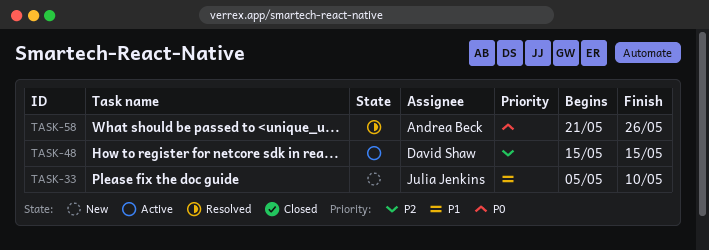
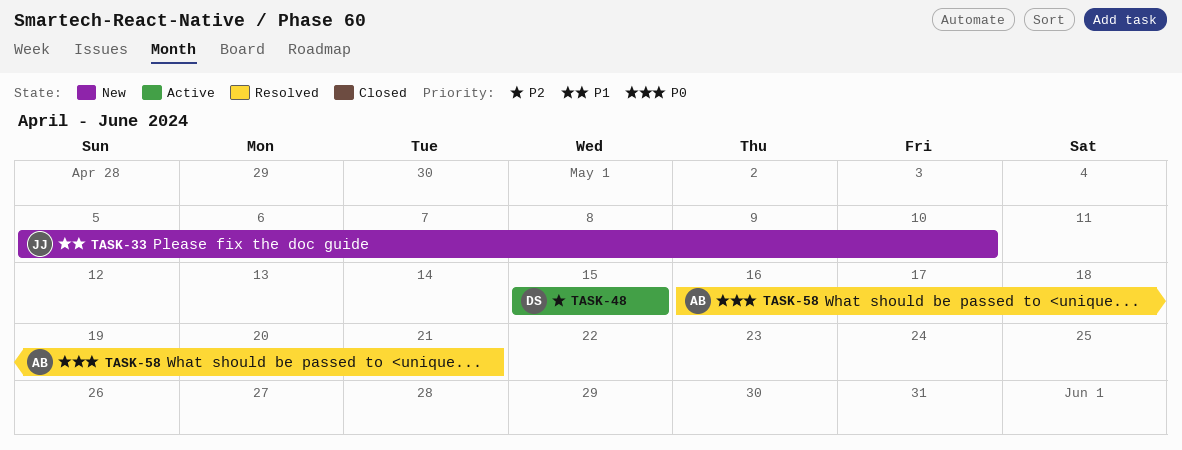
TASK-58, start: May 21 -> May 16
TASK-58, due: May 26 -> May 21

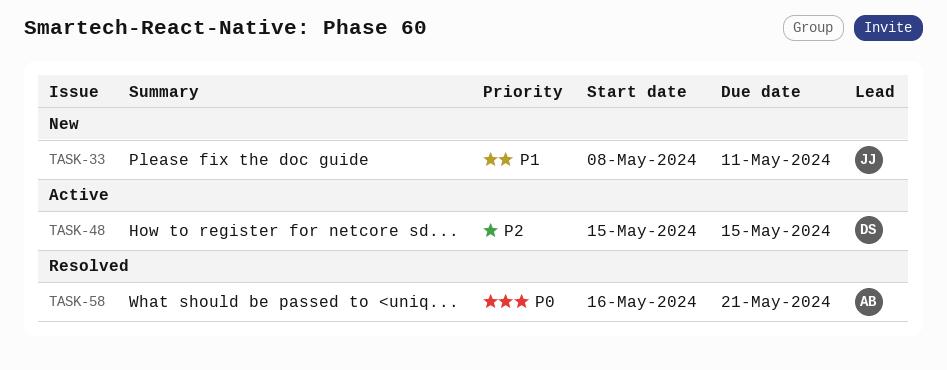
TASK-33, start: May 5 -> May 8
TASK-33, due: May 10 -> May 11

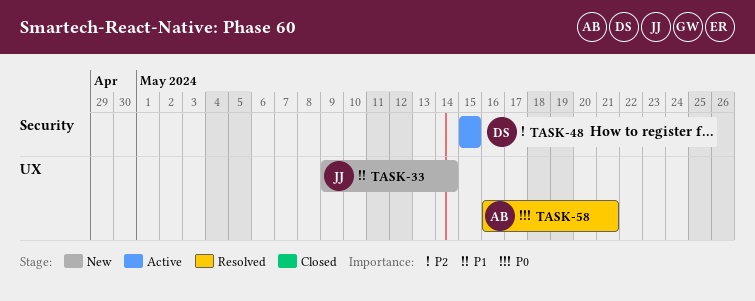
TASK-33, start: May 8 -> May 9
TASK-33, due: May 11 -> May 14

